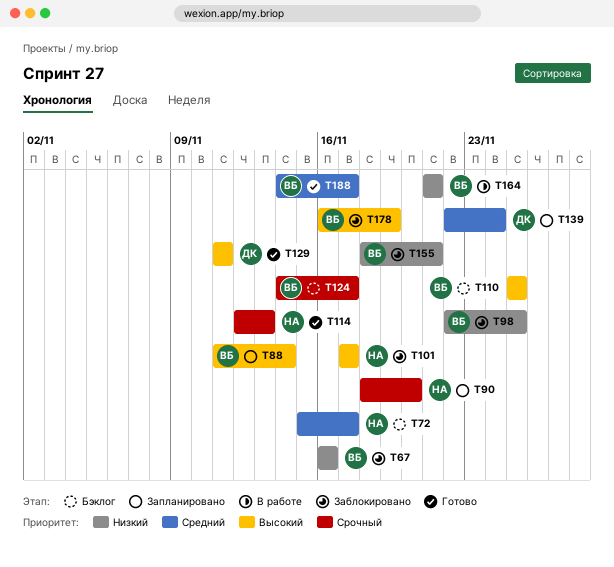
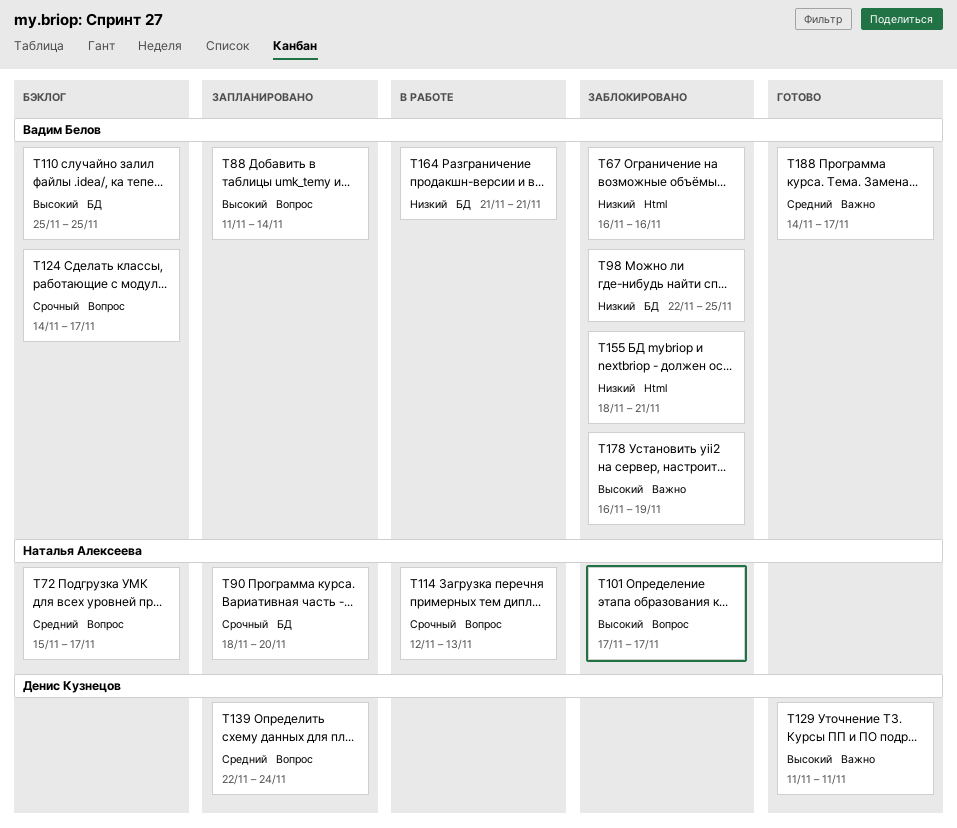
T114, status: Готово -> В работе

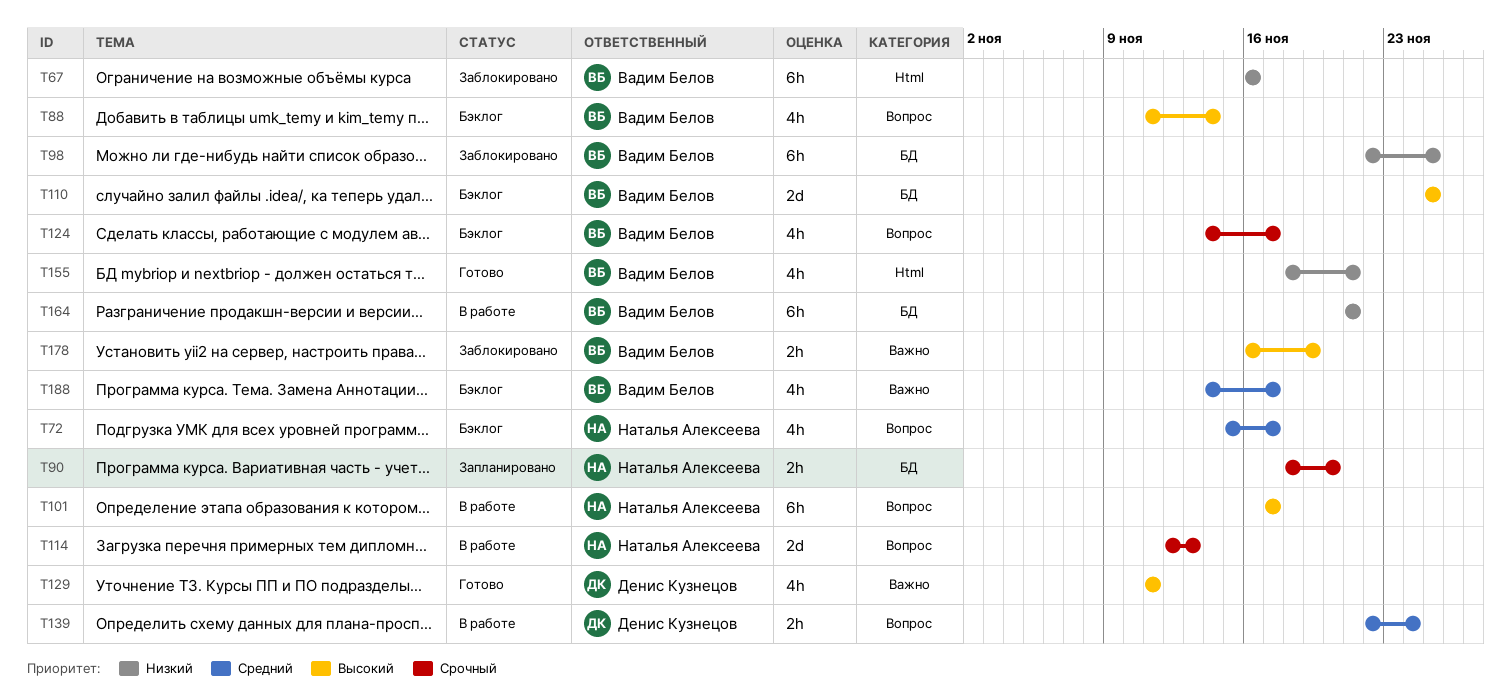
T88, status: Запланировано -> Бэклог
T101, status: Заблокировано -> В работе
T139, status: Запланировано -> В работе
T155, status: Заблокировано -> Готово
T188, status: Готово -> Бэклог

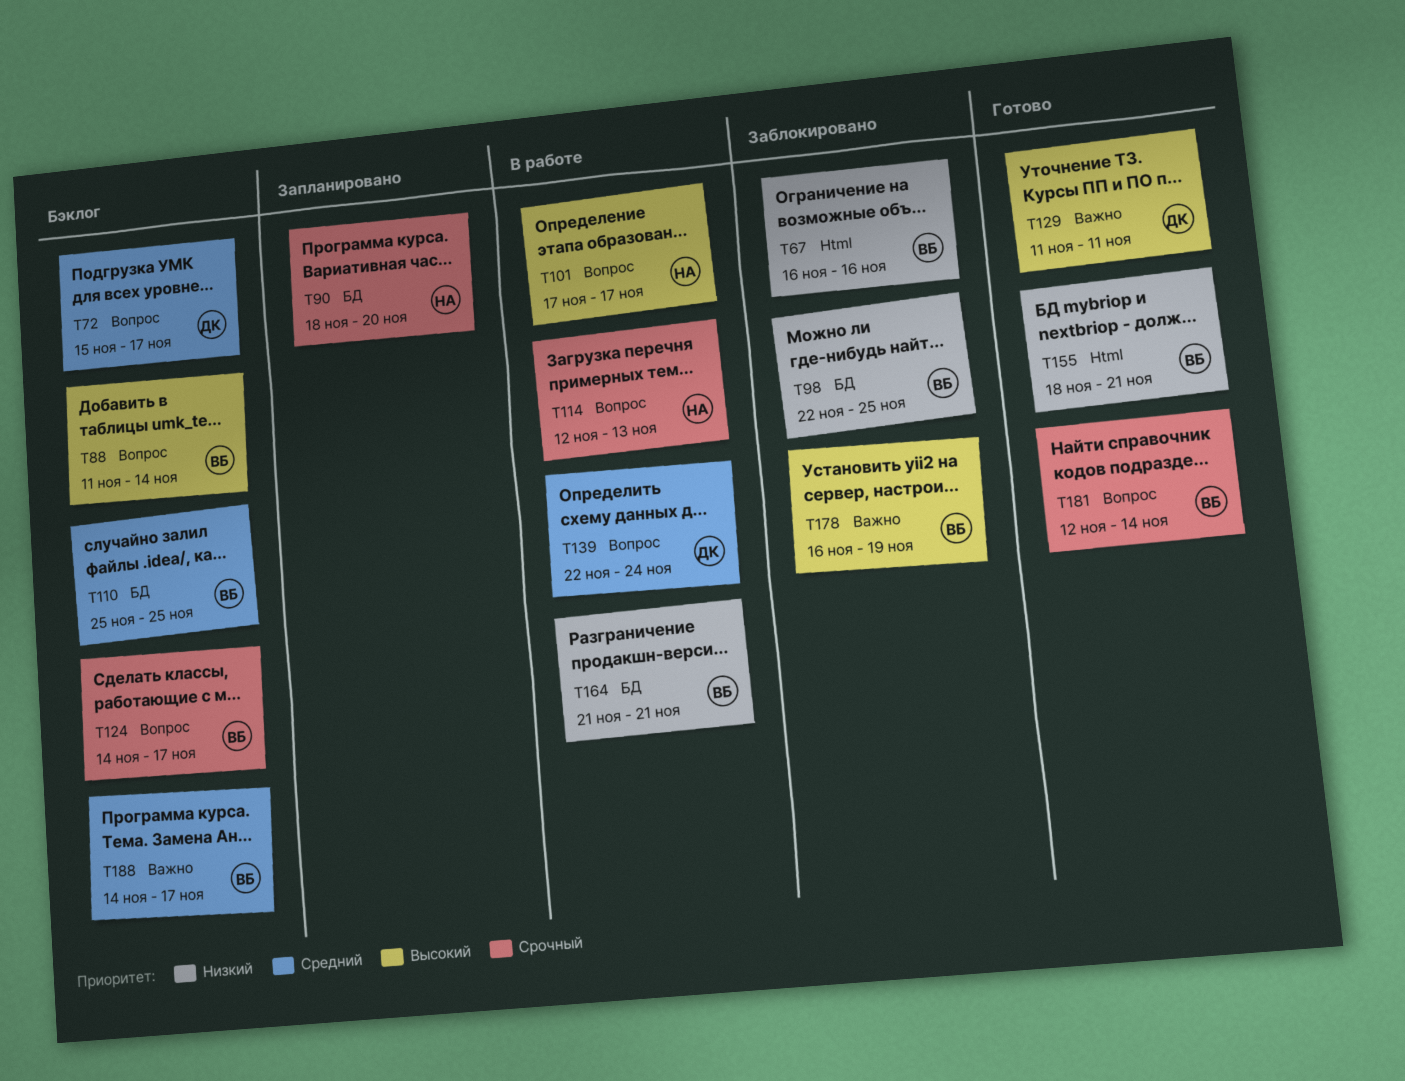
T72, owner: Наталья Алексеева -> Денис Кузнецов
T110, priority: Высокий -> Средний
T181: none -> present

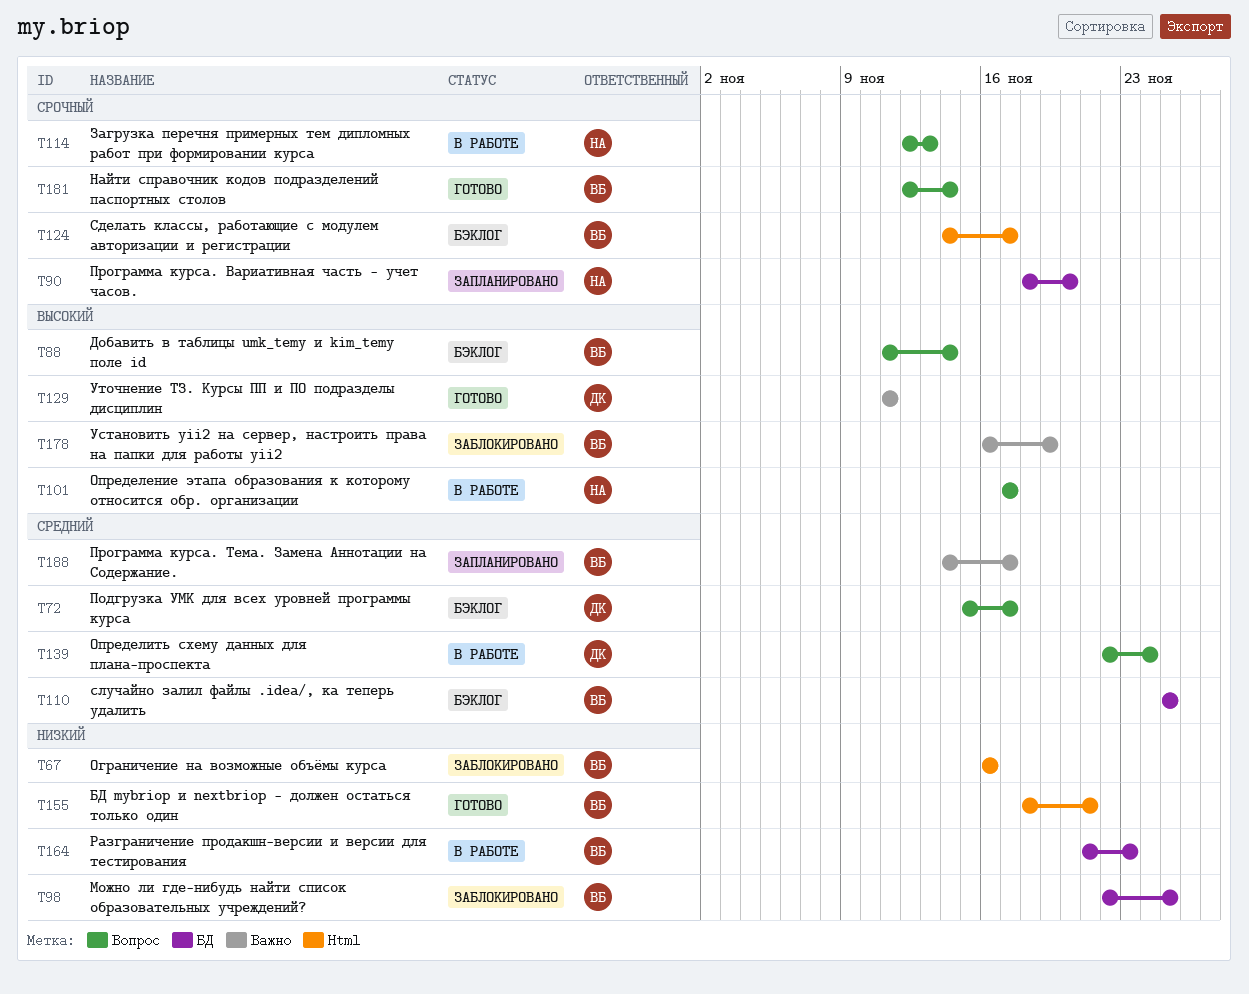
T124, label: Вопрос -> Html
T164, due: Nov 21 -> Nov 23
T188, status: Бэклог -> Запланировано

